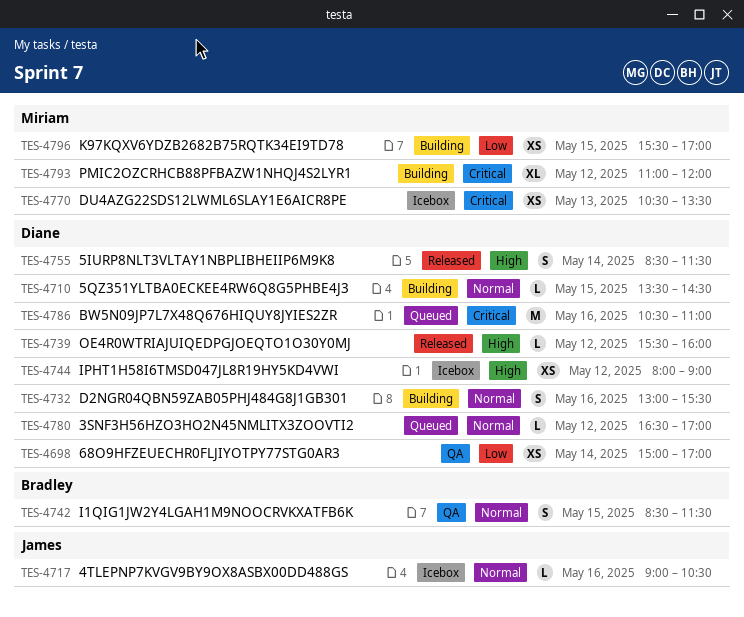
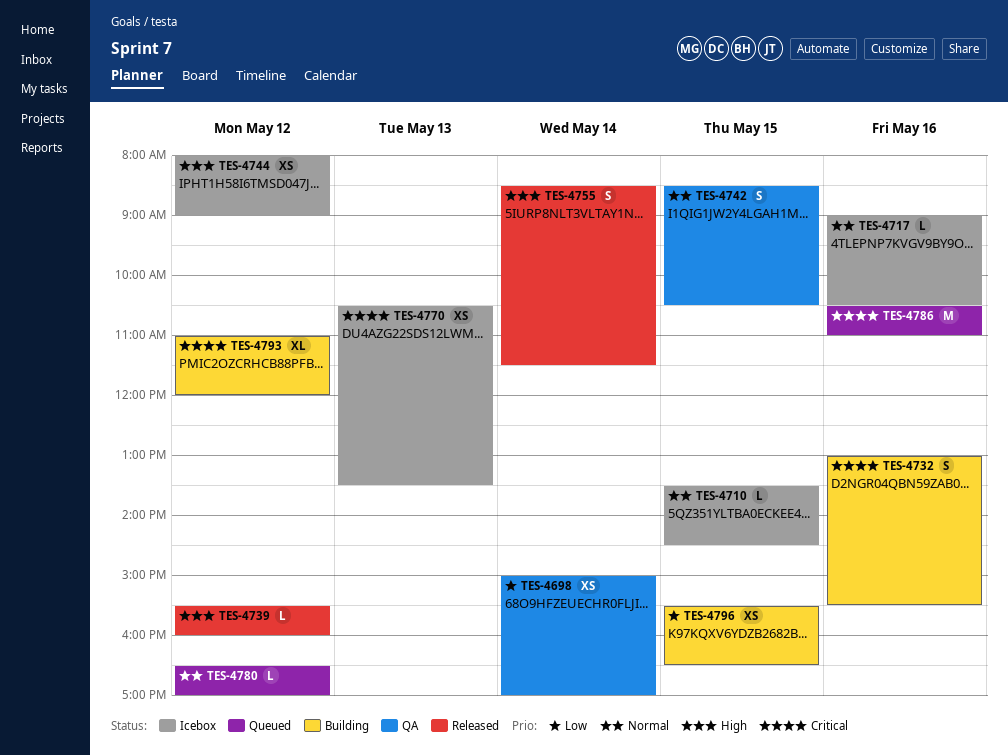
TES-4710, status: Building -> Icebox
TES-4732, priority: Normal -> Critical
TES-4742, ends: 11:30 -> 10:30
TES-4796, ends: 17:00 -> 16:30

